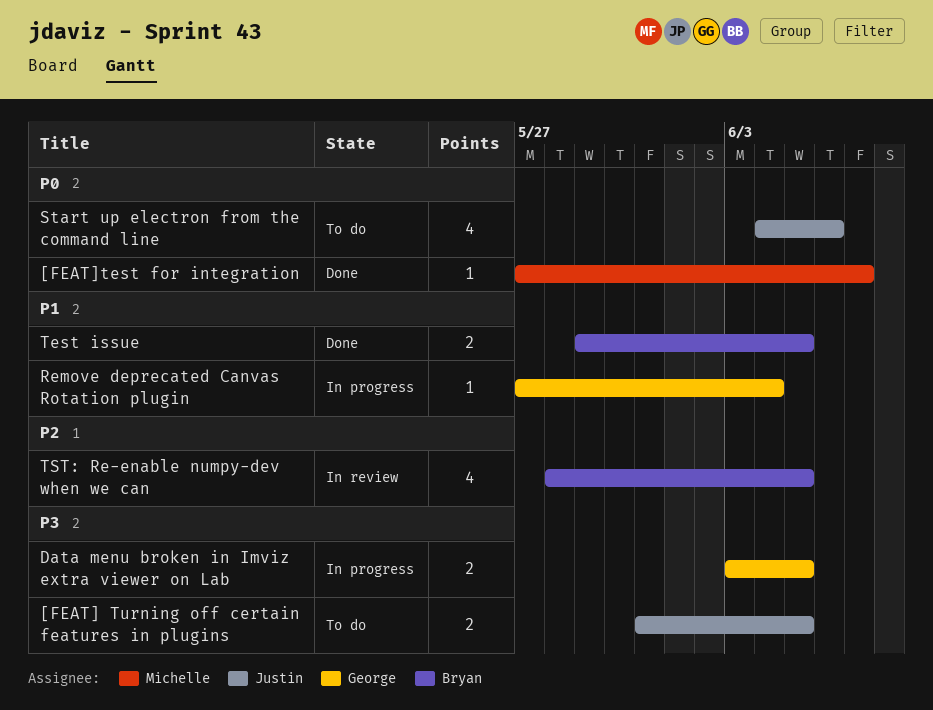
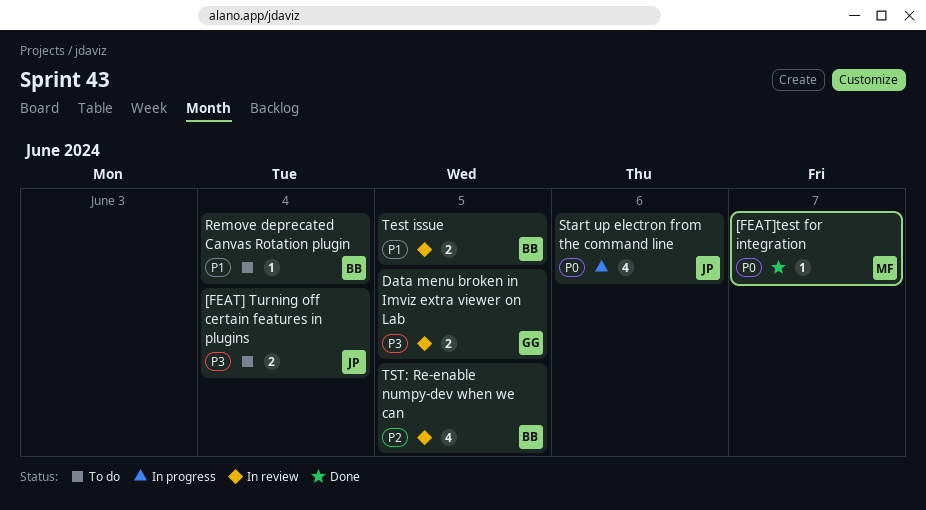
[FEAT] Turning off certain features in plugins, due: Jun 5 -> Jun 4
Data menu broken in Imviz extra viewer on Lab, status: In progress -> In review
Remove deprecated Canvas Rotation plugin, status: In progress -> To do
Remove deprecated Canvas Rotation plugin, owner: George -> Bryan
Start up electron from the command line, status: To do -> In progress
Test issue, status: Done -> In review

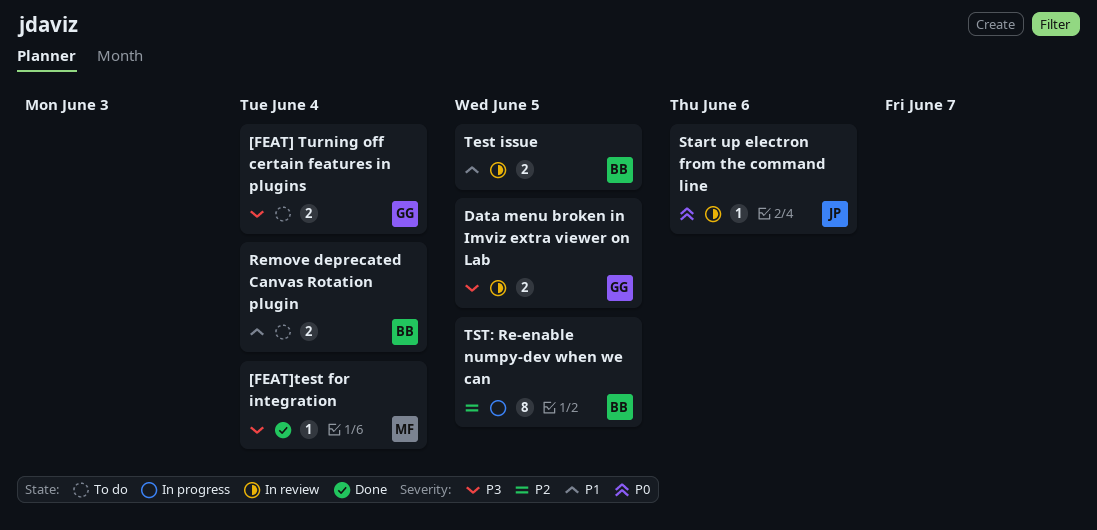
[FEAT] Turning off certain features in plugins, owner: JP -> GG
[FEAT]test for integration, priority: P0 -> P3
[FEAT]test for integration, due: Jun 7 -> Jun 4
Remove deprecated Canvas Rotation plugin, estimate: 1 -> 2
Start up electron from the command line, status: In progress -> In review
Start up electron from the command line, estimate: 4 -> 1
TST: Re-enable numpy-dev when we can, status: In review -> In progress
TST: Re-enable numpy-dev when we can, estimate: 4 -> 8

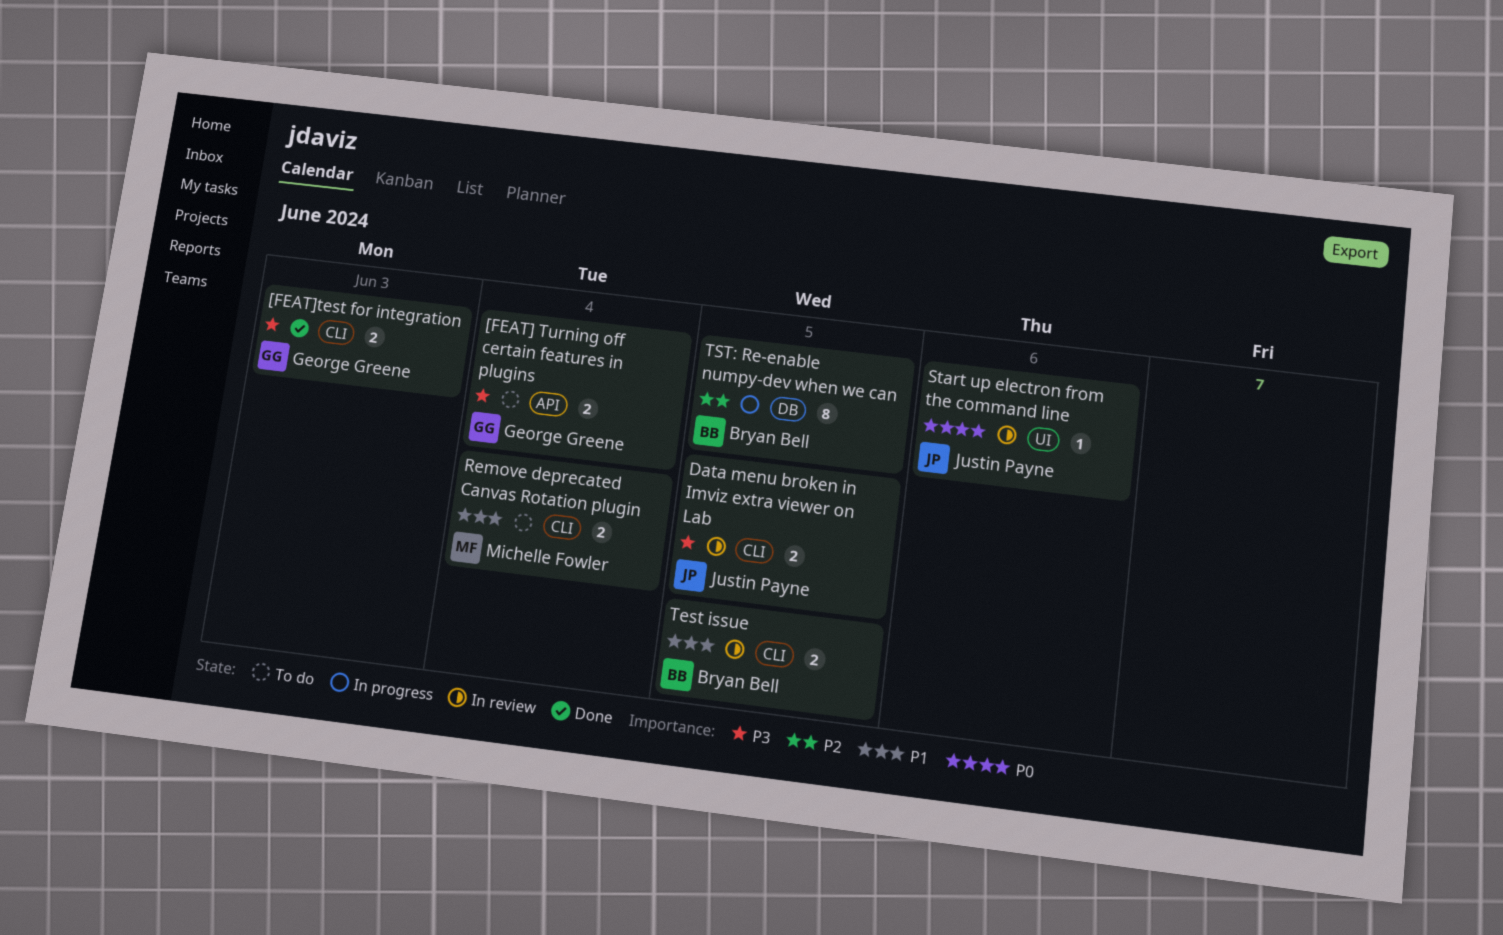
[FEAT]test for integration, owner: Michelle Fowler -> George Greene
[FEAT]test for integration, estimate: 1 -> 2
[FEAT]test for integration, due: Jun 4 -> Jun 3
Data menu broken in Imviz extra viewer on Lab, owner: George Greene -> Justin Payne
Remove deprecated Canvas Rotation plugin, owner: Bryan Bell -> Michelle Fowler

